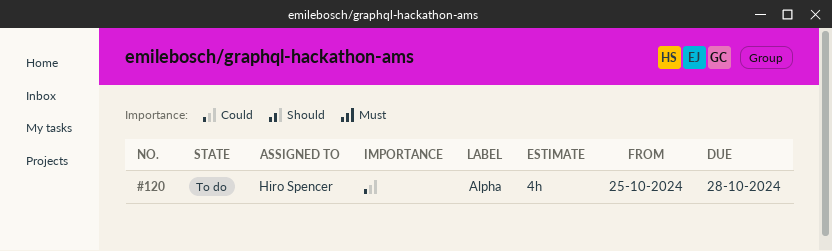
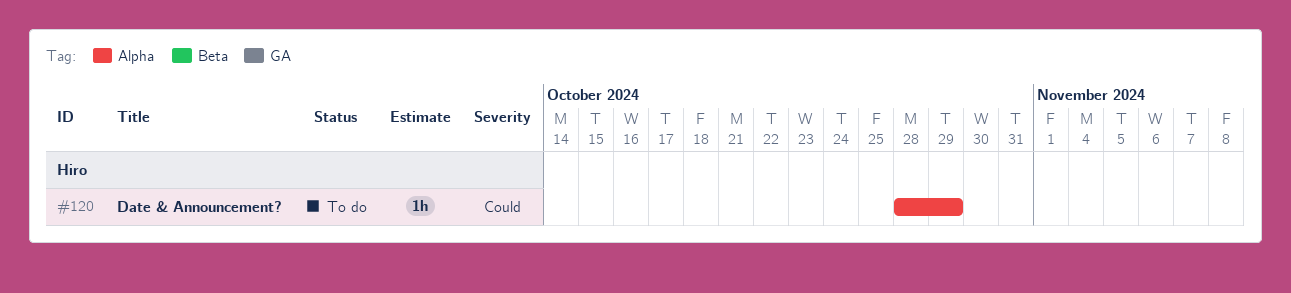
#120, estimate: 4h -> 1h
#120, start: Oct 25 -> Oct 28
#120, due: Oct 28 -> Oct 29

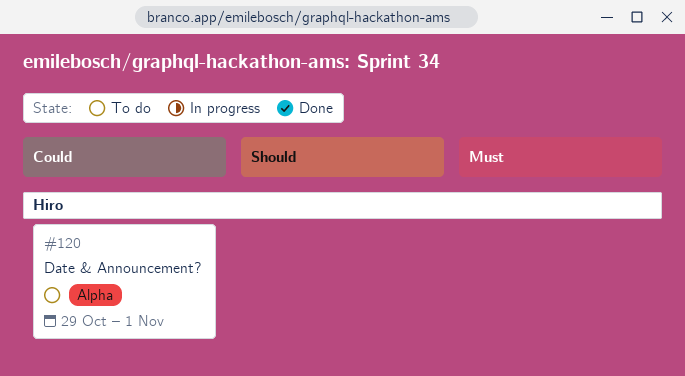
#120, start: Oct 28 -> Oct 29
#120, due: Oct 29 -> Nov 1

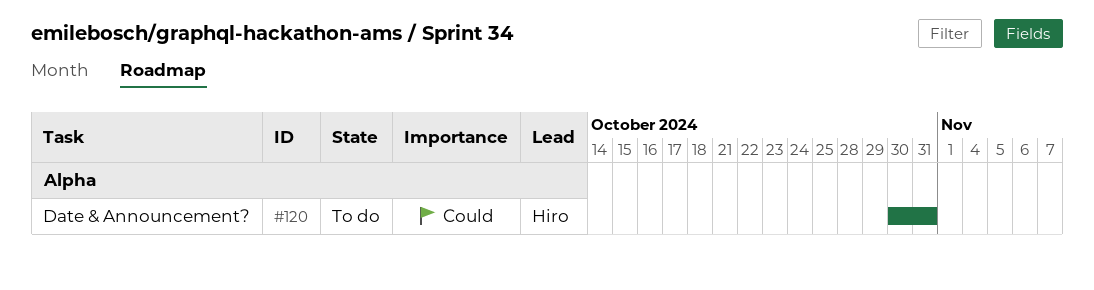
#120, start: Oct 29 -> Oct 30
#120, due: Nov 1 -> Oct 31

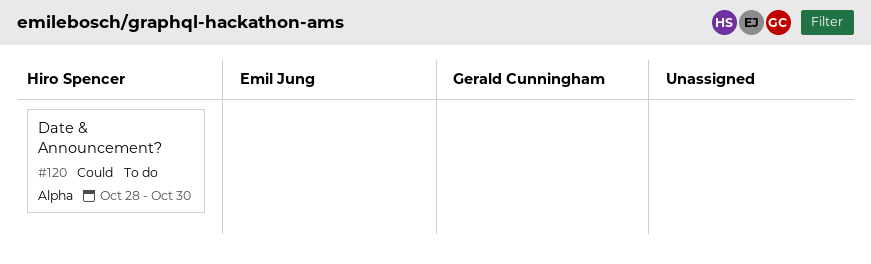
#120, start: Oct 30 -> Oct 28
#120, due: Oct 31 -> Oct 30

